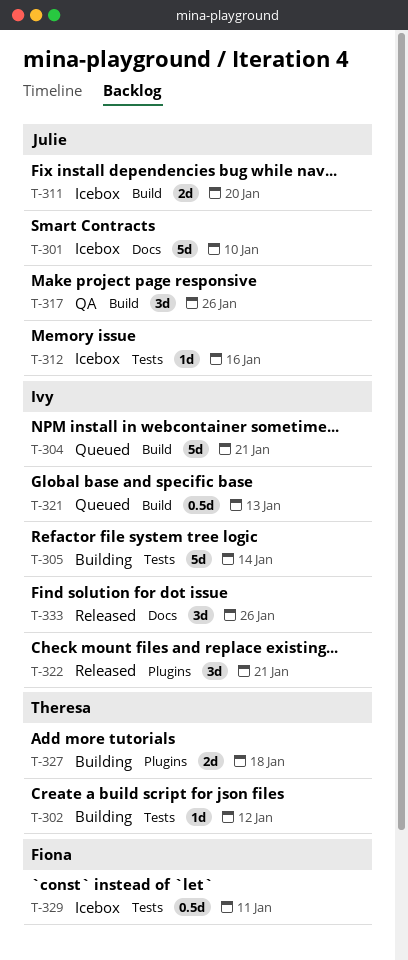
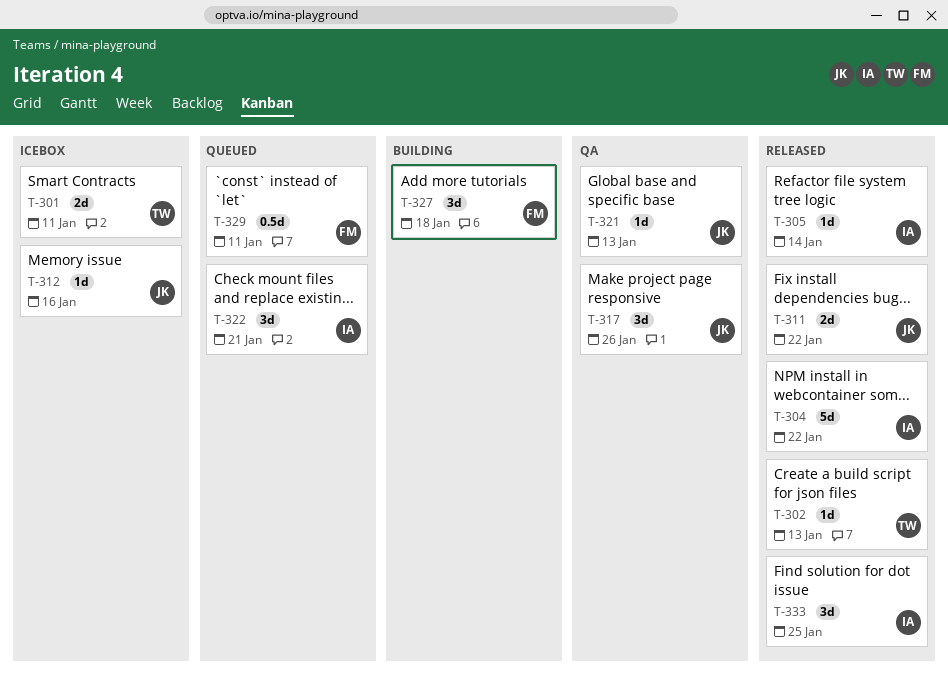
T-301, owner: Julie -> Theresa
T-301, estimate: 5d -> 2d
T-301, due: Jan 10 -> Jan 11
T-302, status: Building -> Released
T-302, due: Jan 12 -> Jan 13
T-304, status: Queued -> Released
T-304, due: Jan 21 -> Jan 22
T-305, status: Building -> Released
T-305, estimate: 5d -> 1d
T-311, status: Icebox -> Released
T-311, due: Jan 20 -> Jan 22
T-321, status: Queued -> QA
T-321, owner: Ivy -> Julie
T-321, estimate: 0.5d -> 1d
T-322, status: Released -> Queued
T-327, owner: Theresa -> Fiona
T-327, estimate: 2d -> 3d
T-329, status: Icebox -> Queued
T-333, due: Jan 26 -> Jan 25

